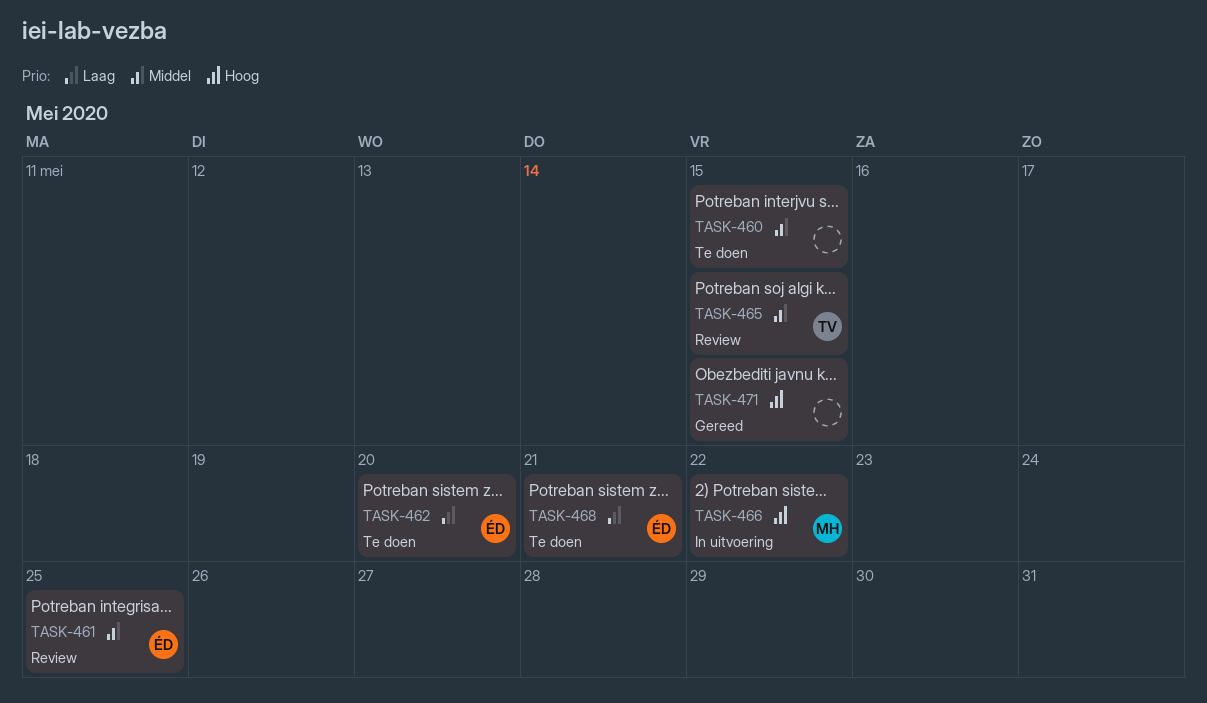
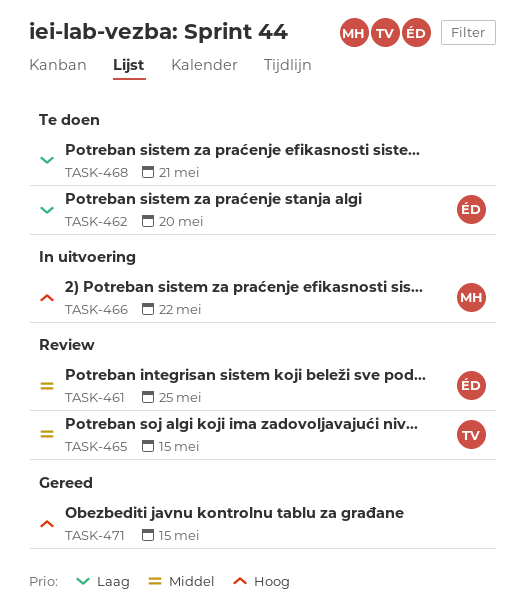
TASK-460: present -> none
TASK-468, owner: ÉD -> none

